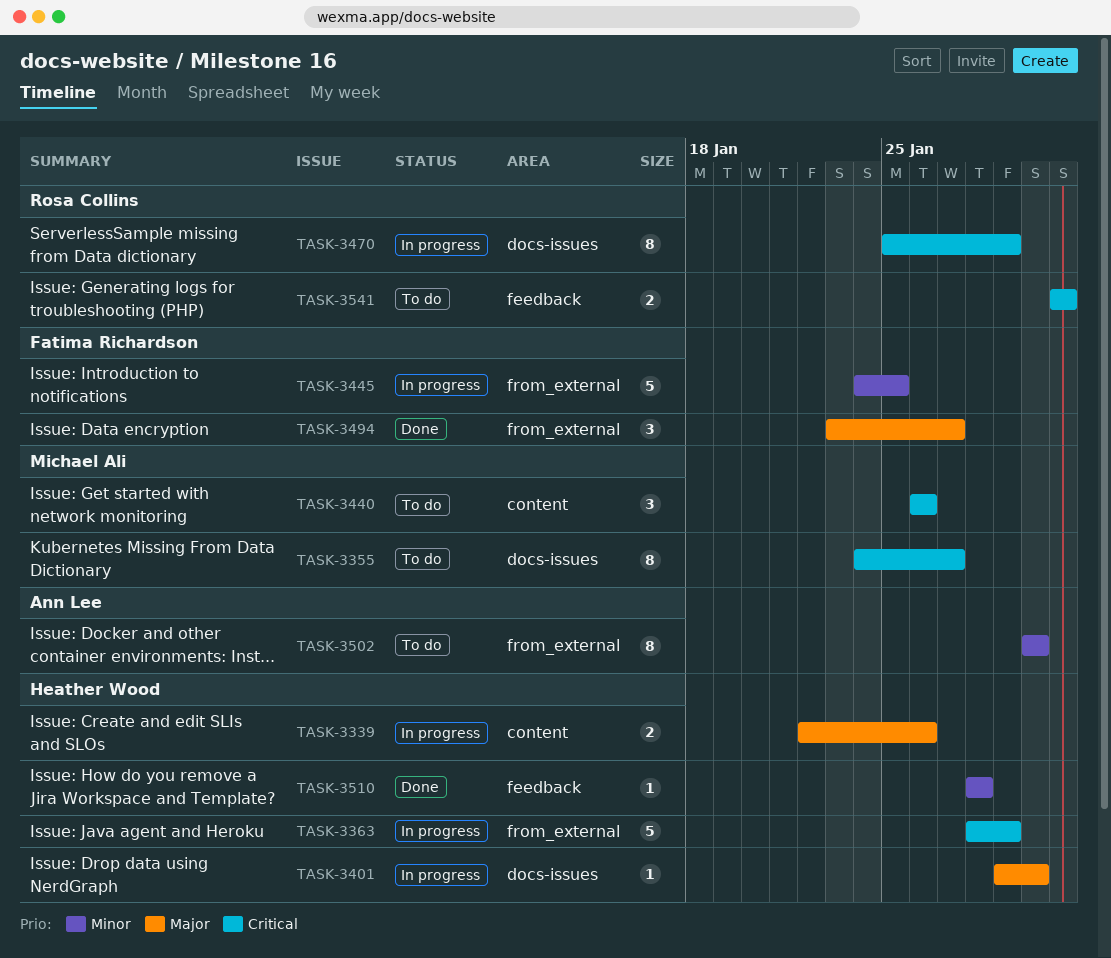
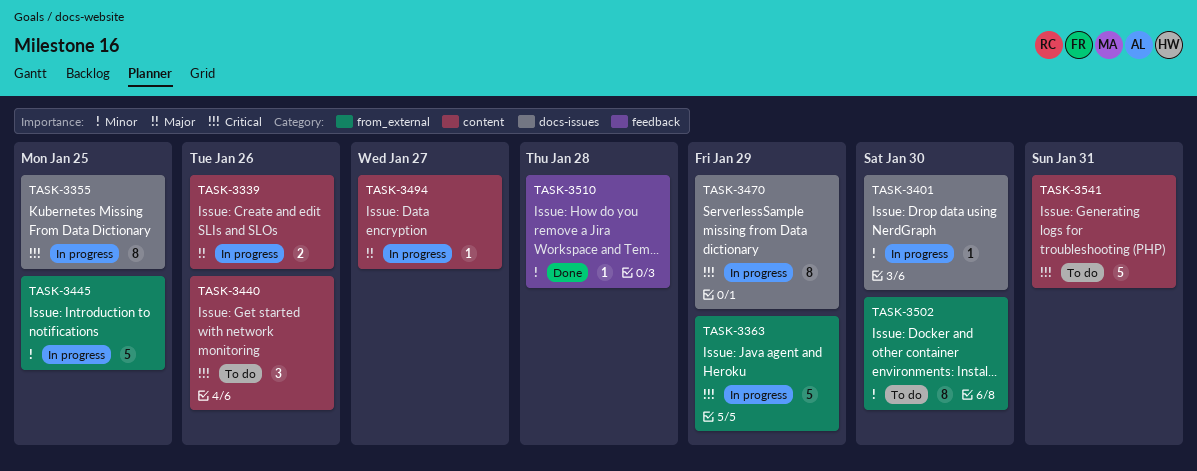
TASK-3355, status: To do -> In progress
TASK-3355, due: Jan 27 -> Jan 25
TASK-3401, priority: Major -> Minor
TASK-3494, status: Done -> In progress
TASK-3494, label: from_external -> content
TASK-3494, estimate: 3 -> 1
TASK-3541, label: feedback -> content
TASK-3541, estimate: 2 -> 5

